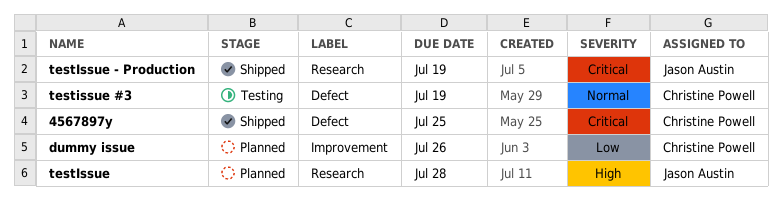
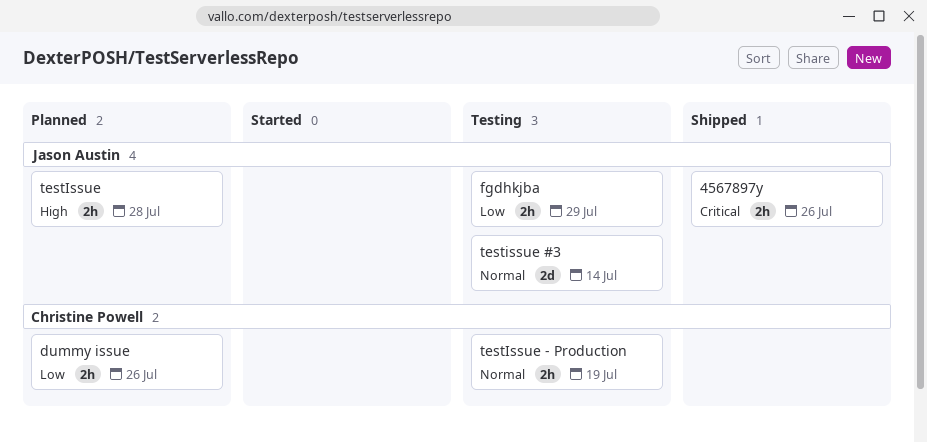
4567897y, owner: Christine Powell -> Jason Austin
4567897y, due: Jul 25 -> Jul 26
fgdhkjba: none -> present
testissue #3, owner: Christine Powell -> Jason Austin
testissue #3, due: Jul 19 -> Jul 14
testIssue - Production, status: Shipped -> Testing
testIssue - Production, owner: Jason Austin -> Christine Powell
testIssue - Production, priority: Critical -> Normal

